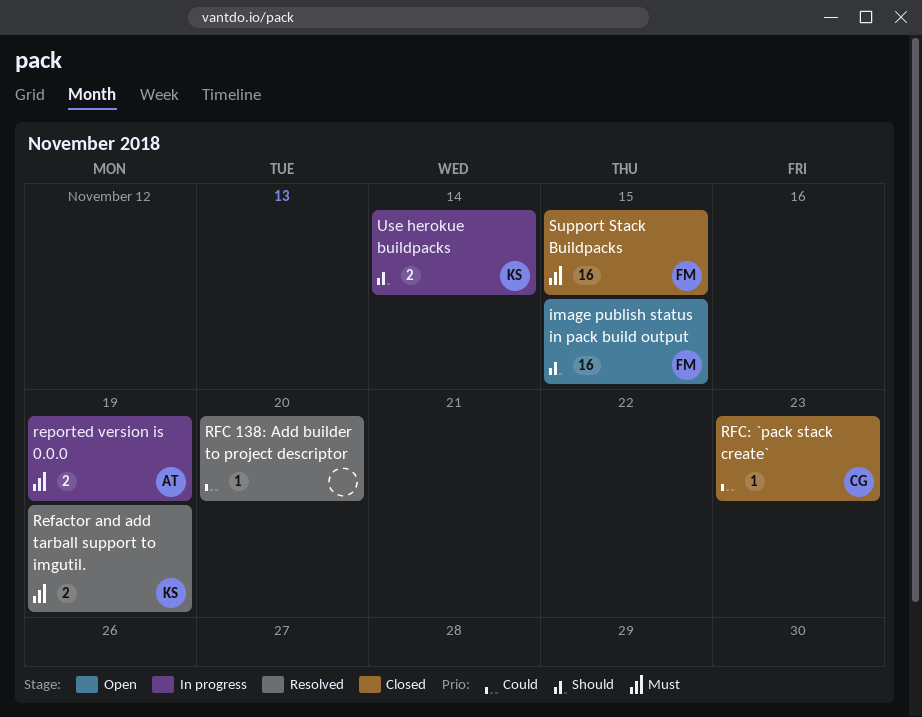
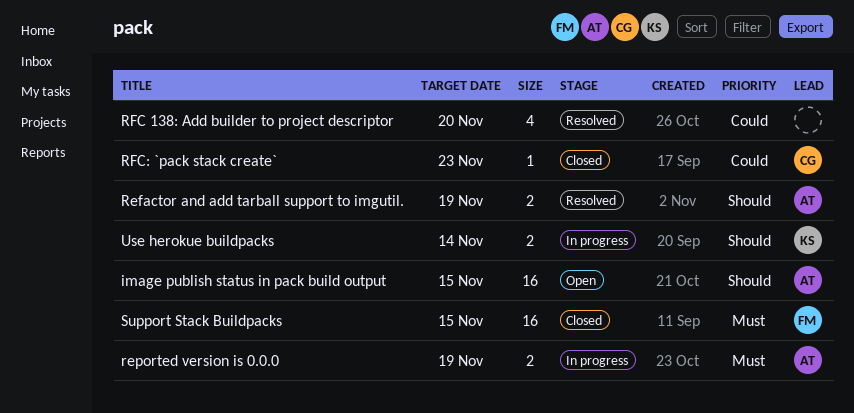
image publish status in pack build output, owner: FM -> AT
Refactor and add tarball support to imgutil., owner: KS -> AT
Refactor and add tarball support to imgutil., priority: Must -> Should
RFC 138: Add builder to project descriptor, estimate: 1 -> 4

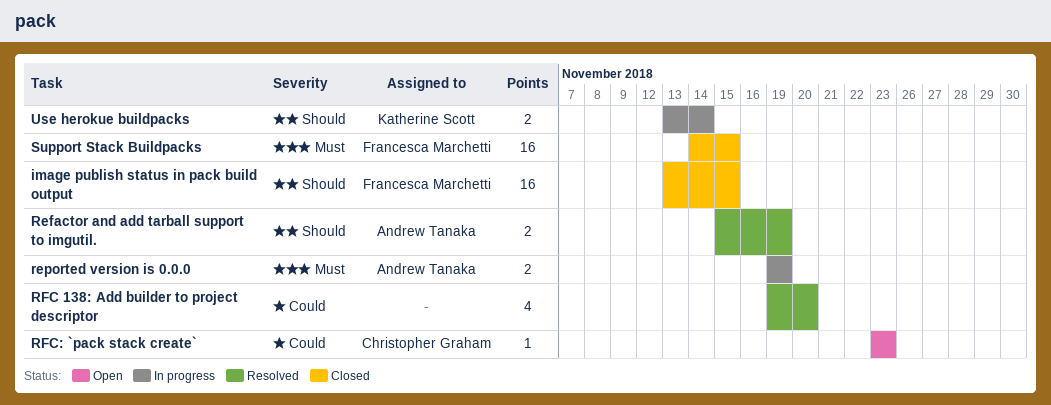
image publish status in pack build output, status: Open -> Closed
image publish status in pack build output, owner: Andrew Tanaka -> Francesca Marchetti
RFC: `pack stack create`, status: Closed -> Open

